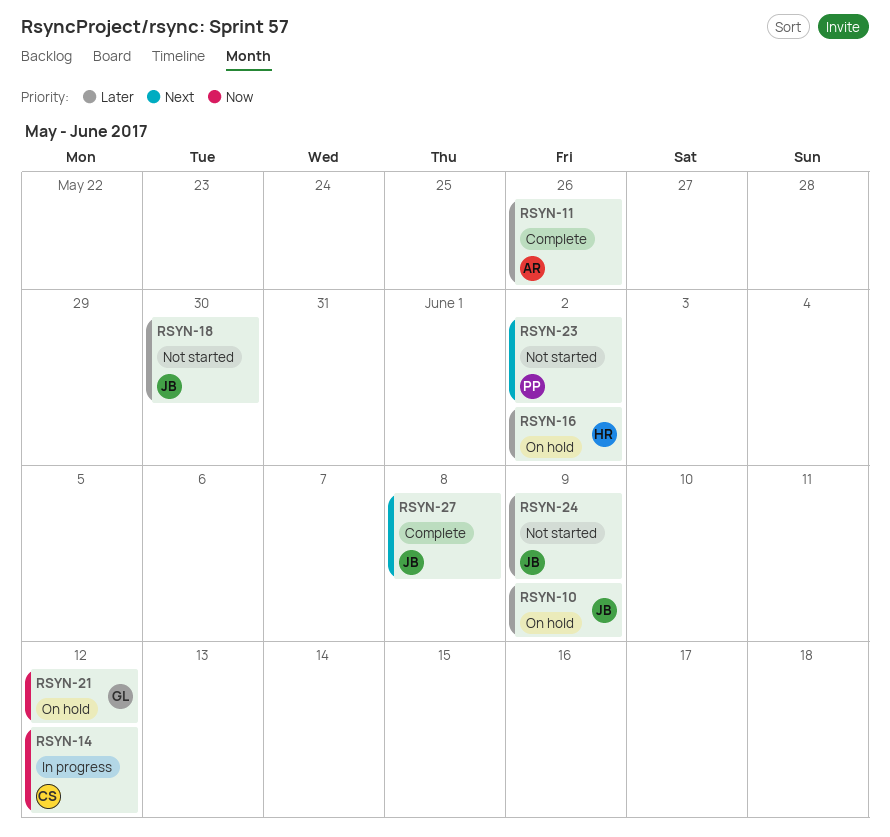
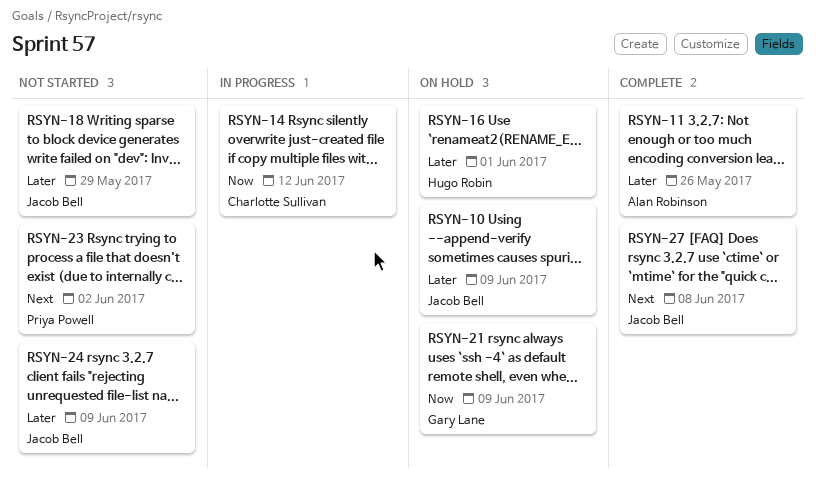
RSYN-16, due: Jun 2 -> Jun 1
RSYN-18, due: May 30 -> May 29
RSYN-21, due: Jun 12 -> Jun 9

